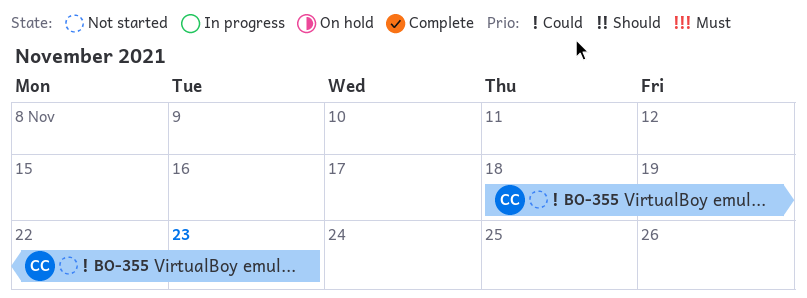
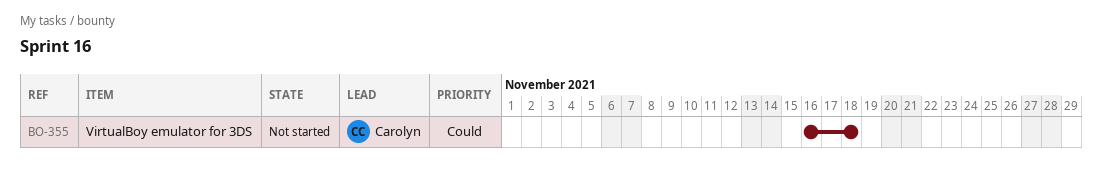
BO-355, start: Nov 18 -> Nov 16
BO-355, due: Nov 23 -> Nov 18

